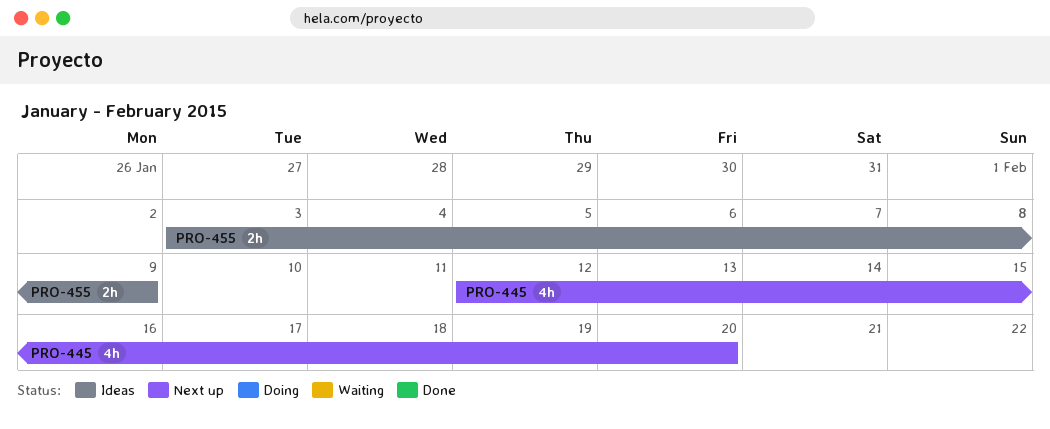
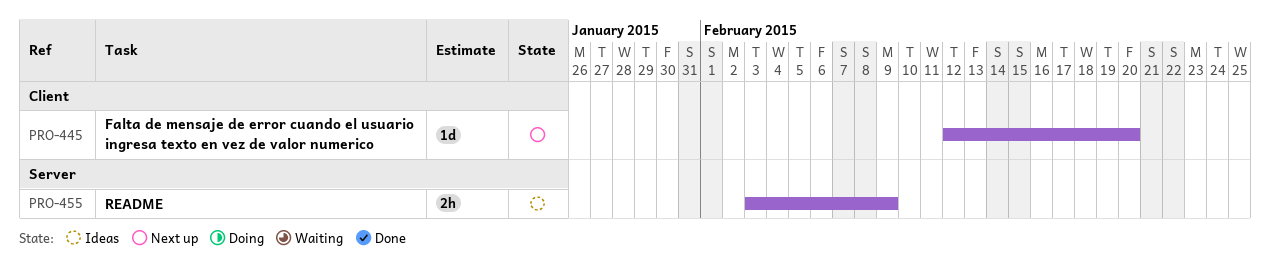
PRO-445, estimate: 4h -> 1d

